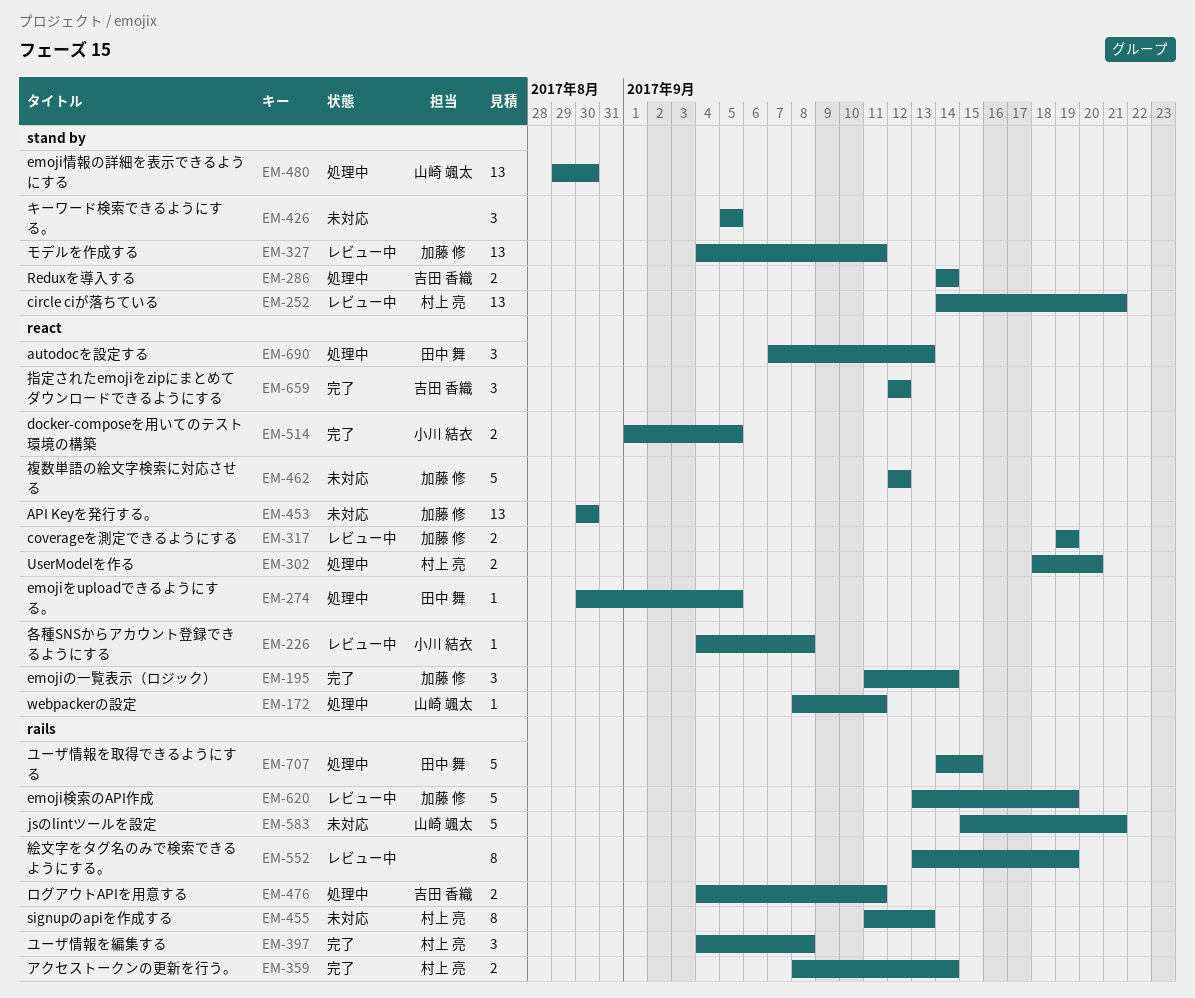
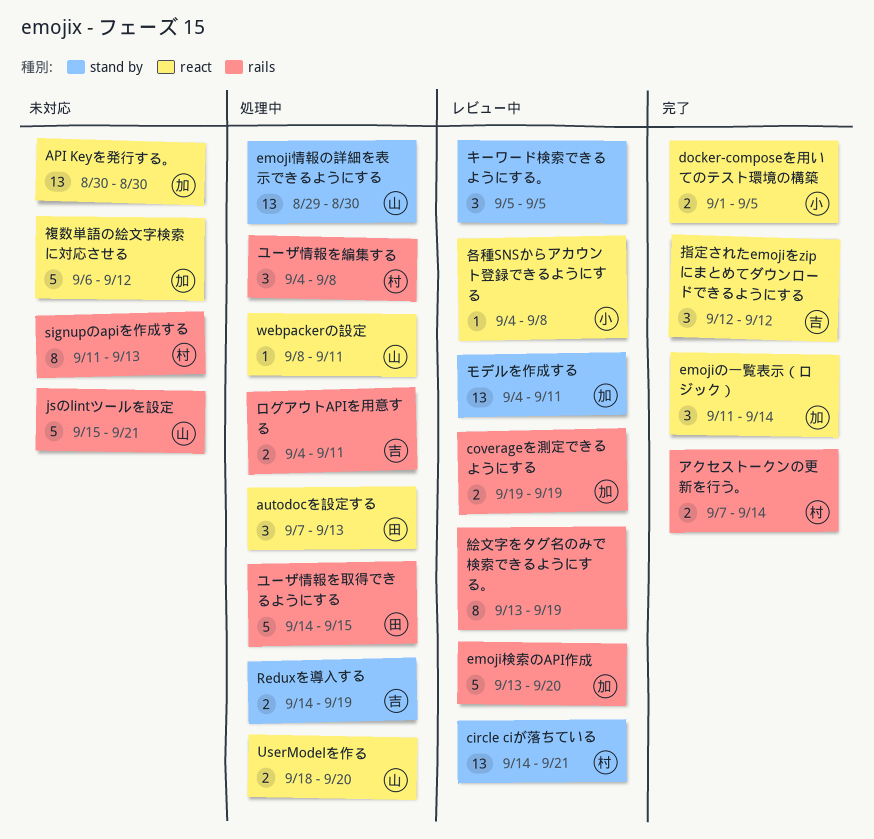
coverageを測定できるようにする, label: react -> rails
emojiをuploadできるようにする。: present -> none
emoji検索のAPI作成, due: Sep 19 -> Sep 20
Reduxを導入する, due: Sep 14 -> Sep 19
UserModelを作る, owner: 村上 亮 -> 山崎 颯太
アクセストークンの更新を行う。, start: Sep 8 -> Sep 7
キーワード検索できるようにする。, status: 未対応 -> レビュー中
ユーザ情報を編集する, status: 完了 -> 処理中
複数単語の絵文字検索に対応させる, start: Sep 12 -> Sep 6

